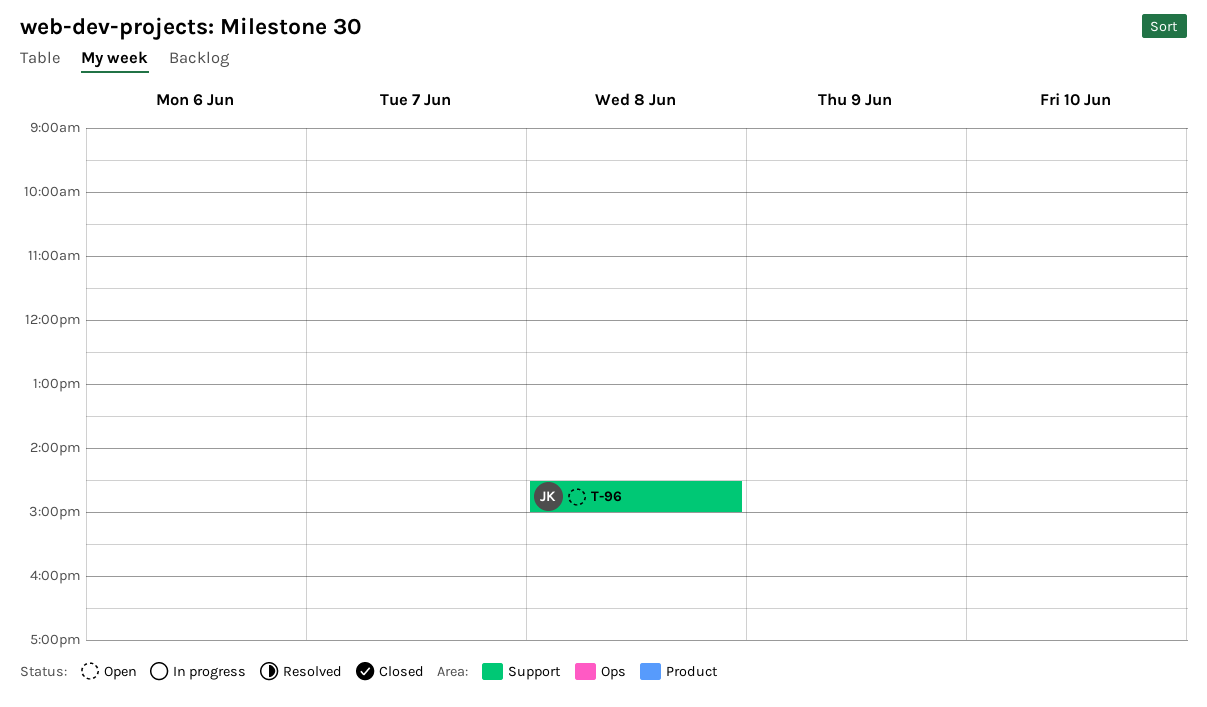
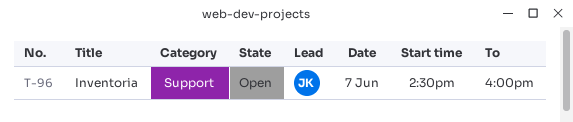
T-96, day: Jun 8 -> Jun 7
T-96, ends: 15:00 -> 16:00

